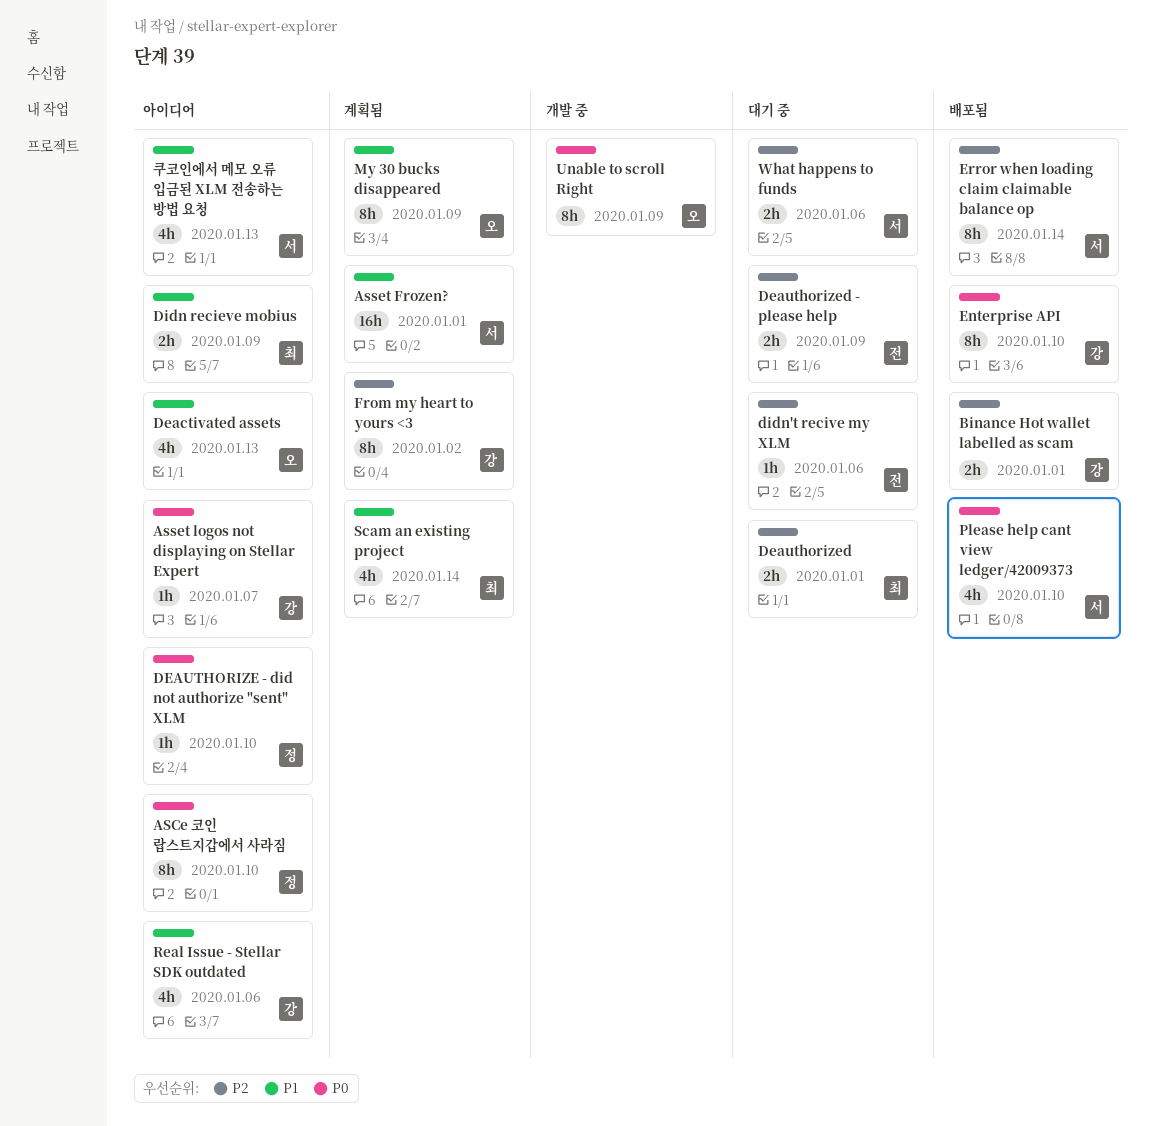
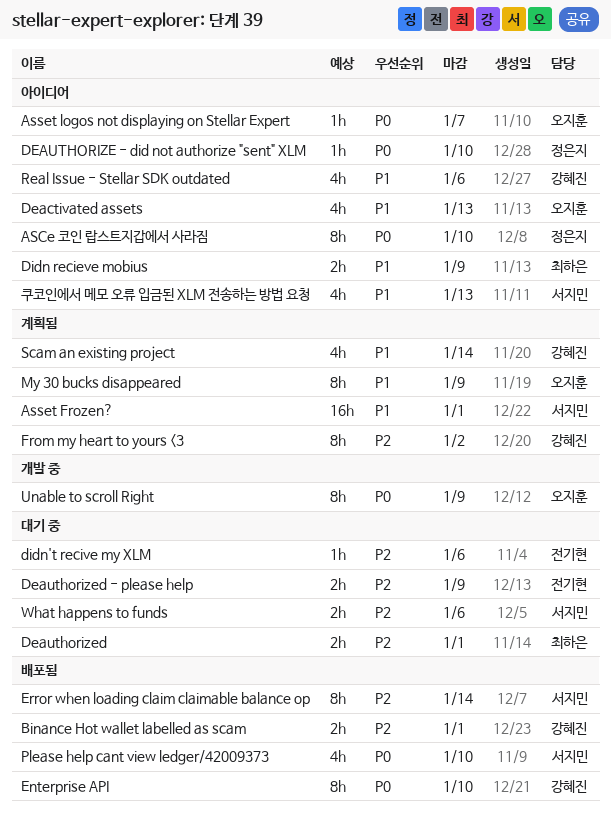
Asset logos not displaying on Stellar Expert, owner: 강혜진 -> 오지훈
Scam an existing project, owner: 최하은 -> 강혜진

